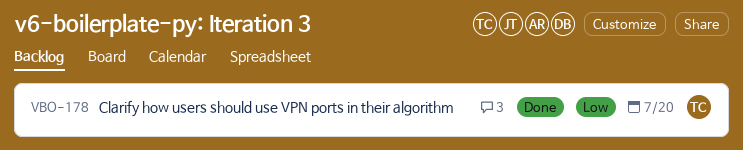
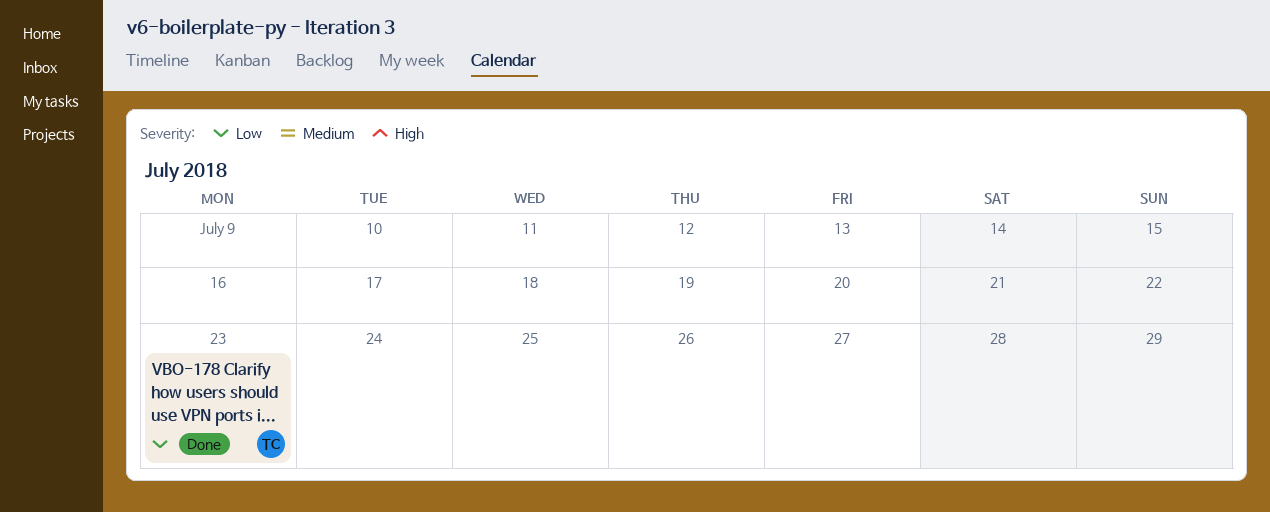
VBO-178, due: Jul 20 -> Jul 23

